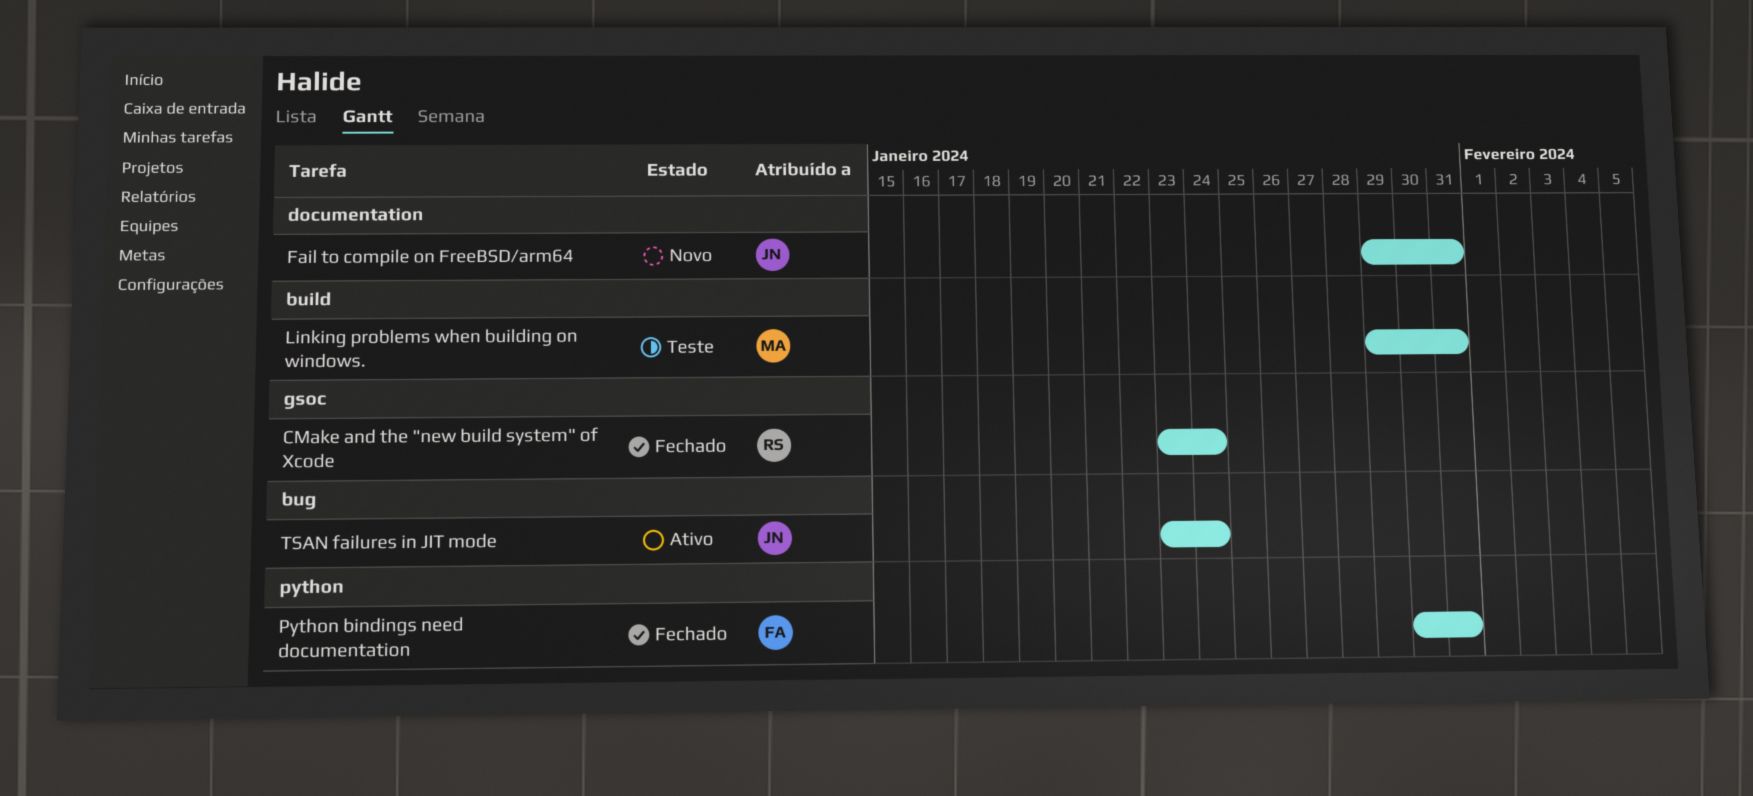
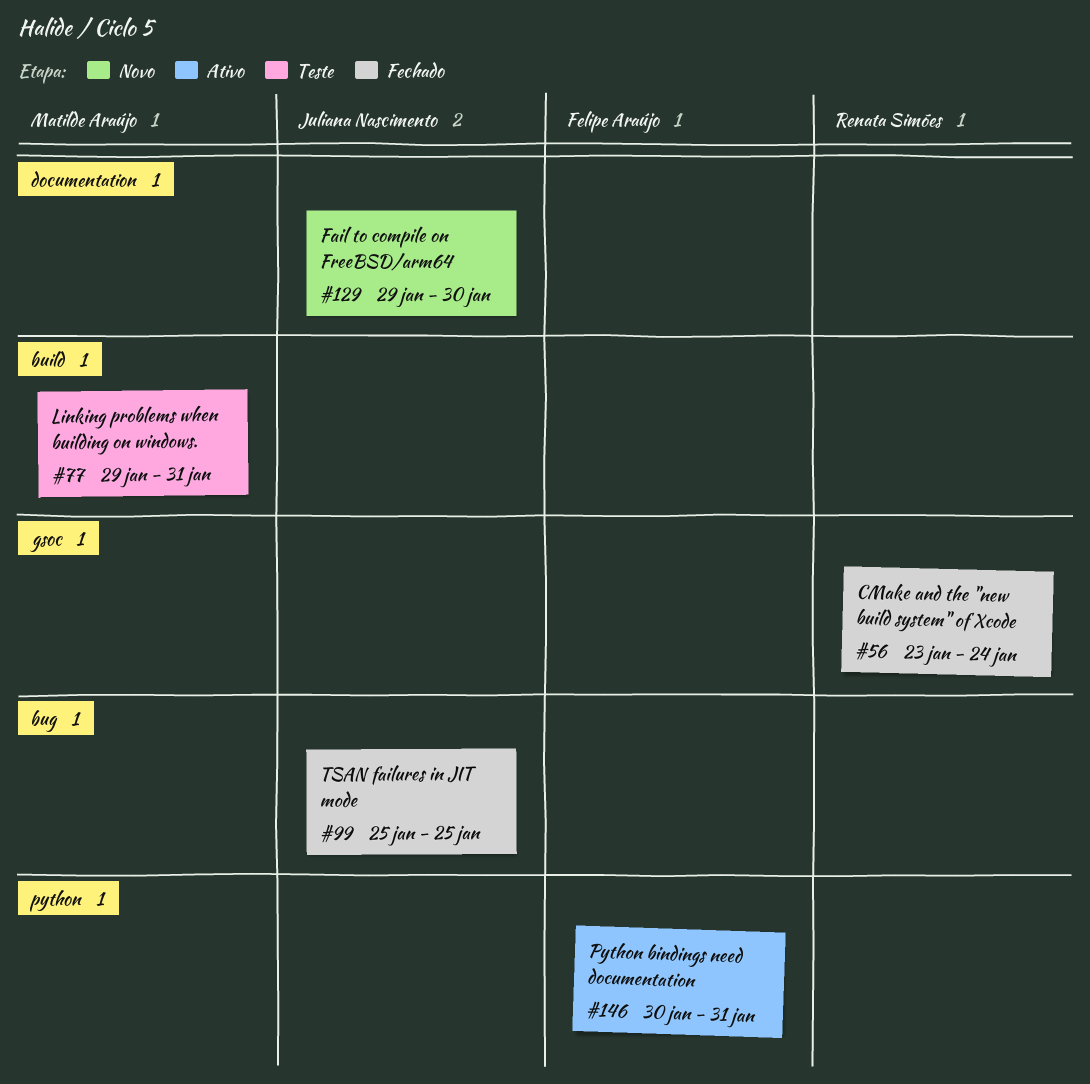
Fail to compile on FreeBSD/arm64, due: Jan 31 -> Jan 30
Python bindings need documentation, status: Fechado -> Ativo
TSAN failures in JIT mode, status: Ativo -> Fechado
TSAN failures in JIT mode, start: Jan 23 -> Jan 25
TSAN failures in JIT mode, due: Jan 24 -> Jan 25

